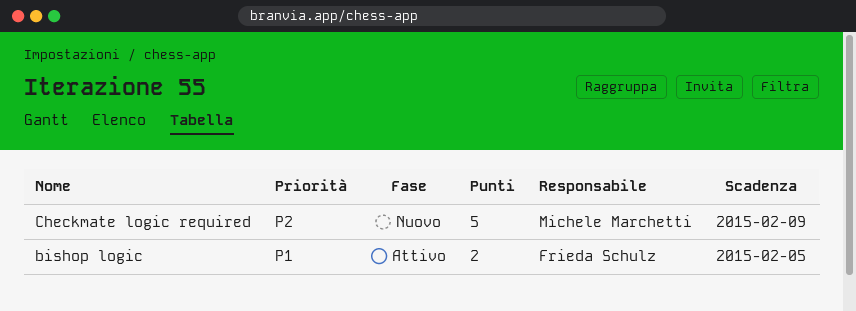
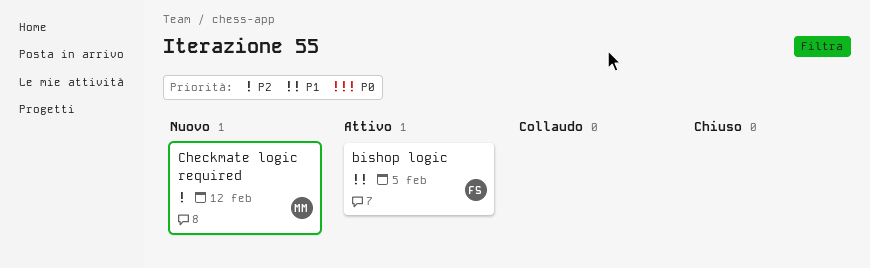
Checkmate logic required, due: Feb 9 -> Feb 12

